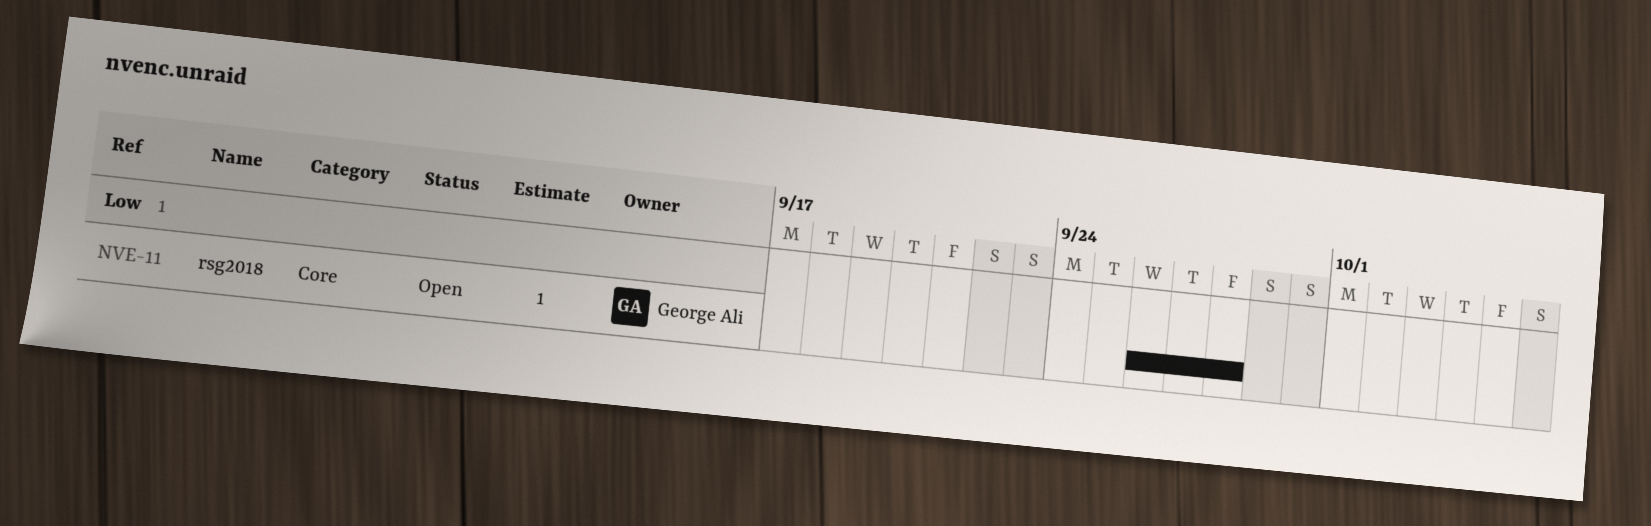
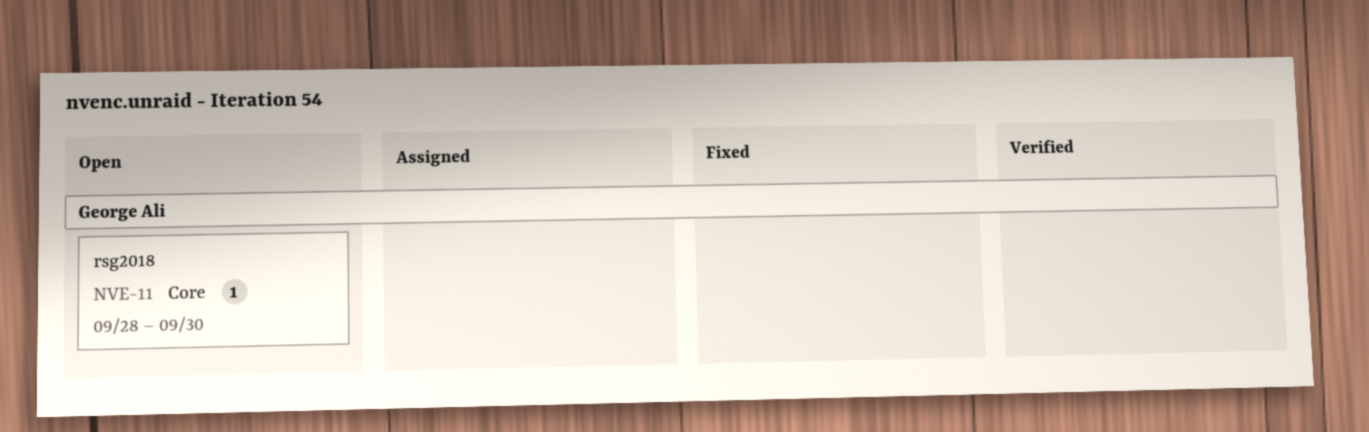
NVE-11, start: Sep 26 -> Sep 28
NVE-11, due: Sep 28 -> Sep 30

